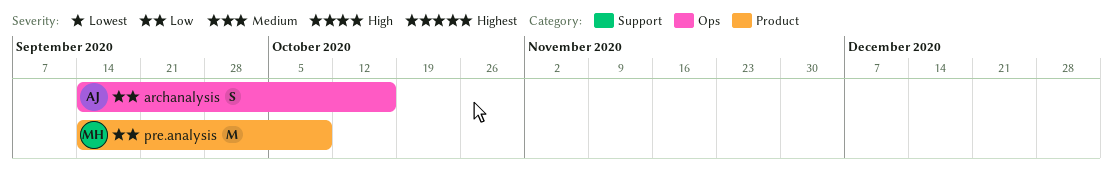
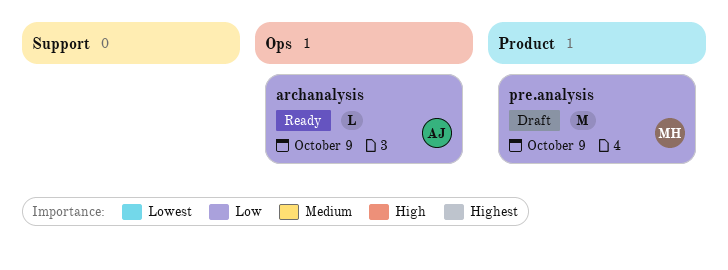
archanalysis, estimate: S -> L
archanalysis, due: Oct 16 -> Oct 9

